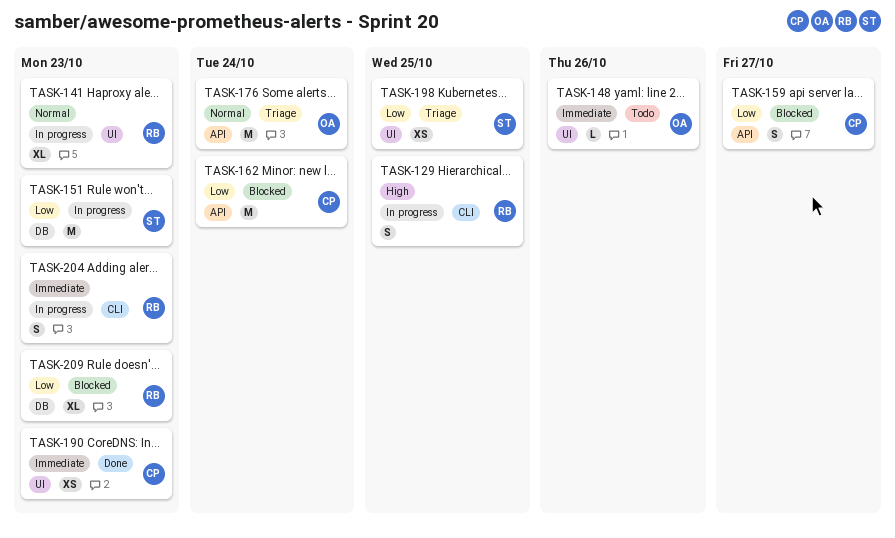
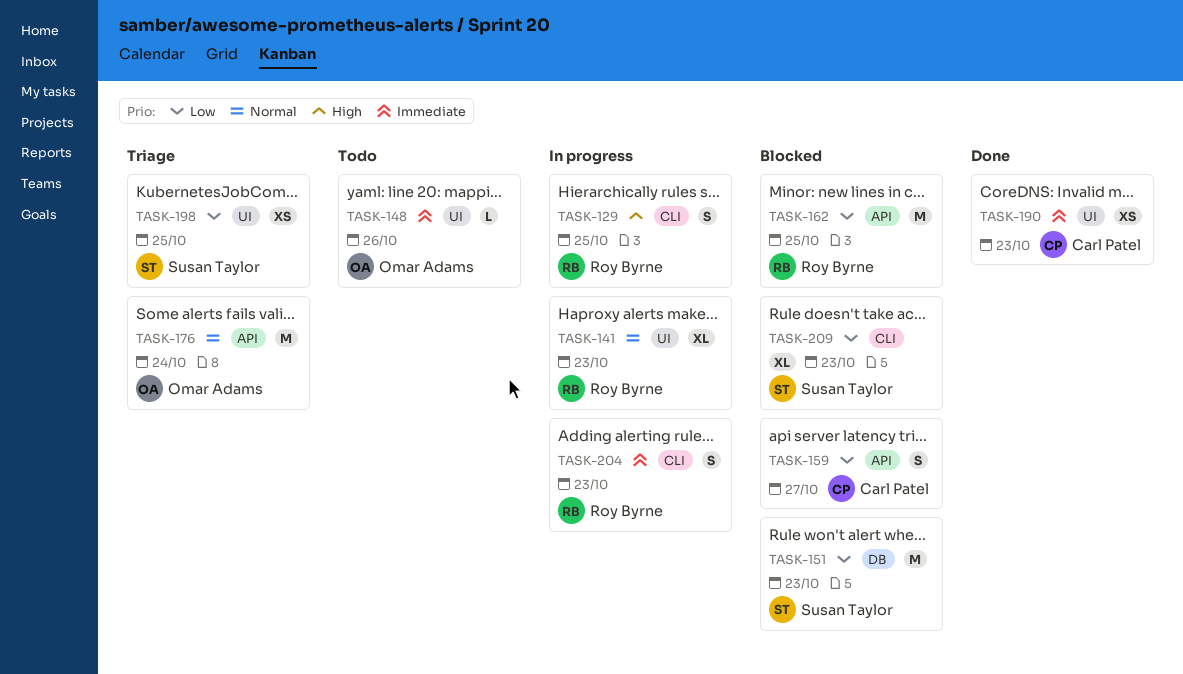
TASK-151, status: In progress -> Blocked
TASK-162, owner: Carl Patel -> Roy Byrne
TASK-162, due: Oct 24 -> Oct 25
TASK-209, owner: Roy Byrne -> Susan Taylor
TASK-209, label: DB -> CLI

